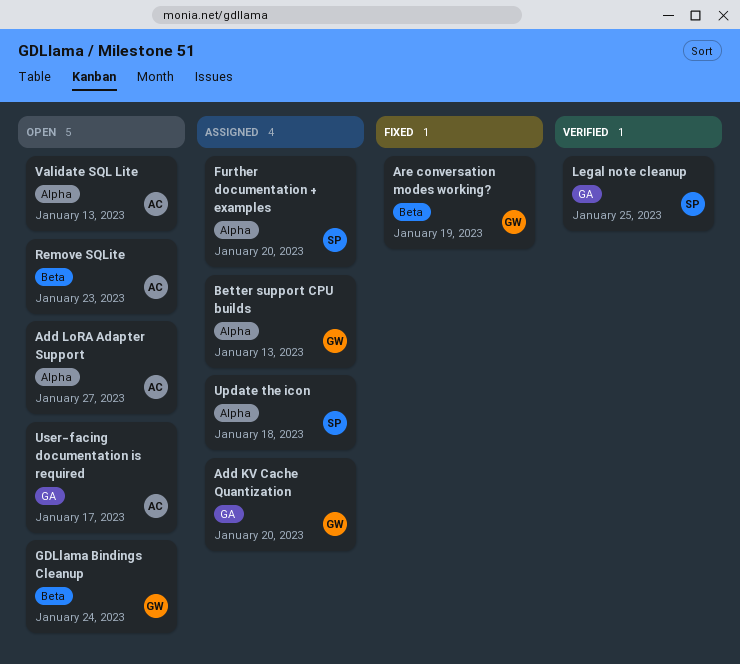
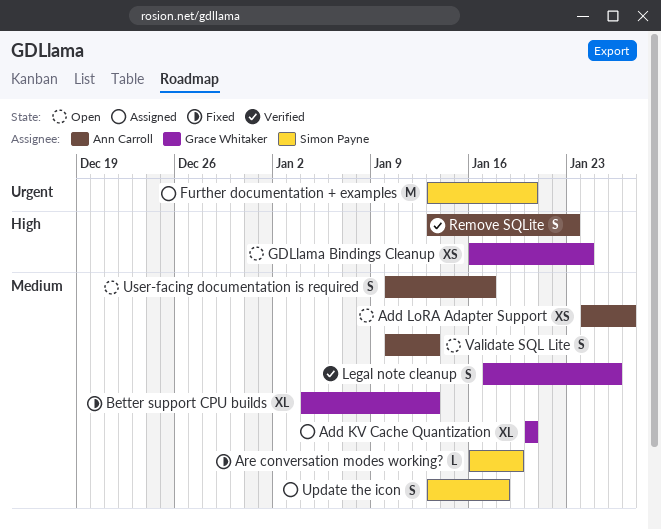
Are conversation modes working?, owner: Grace Whitaker -> Simon Payne
Better support CPU builds, status: Assigned -> Fixed
Legal note cleanup, owner: Simon Payne -> Grace Whitaker
Legal note cleanup, due: Jan 25 -> Jan 26
Remove SQLite, status: Open -> Verified

